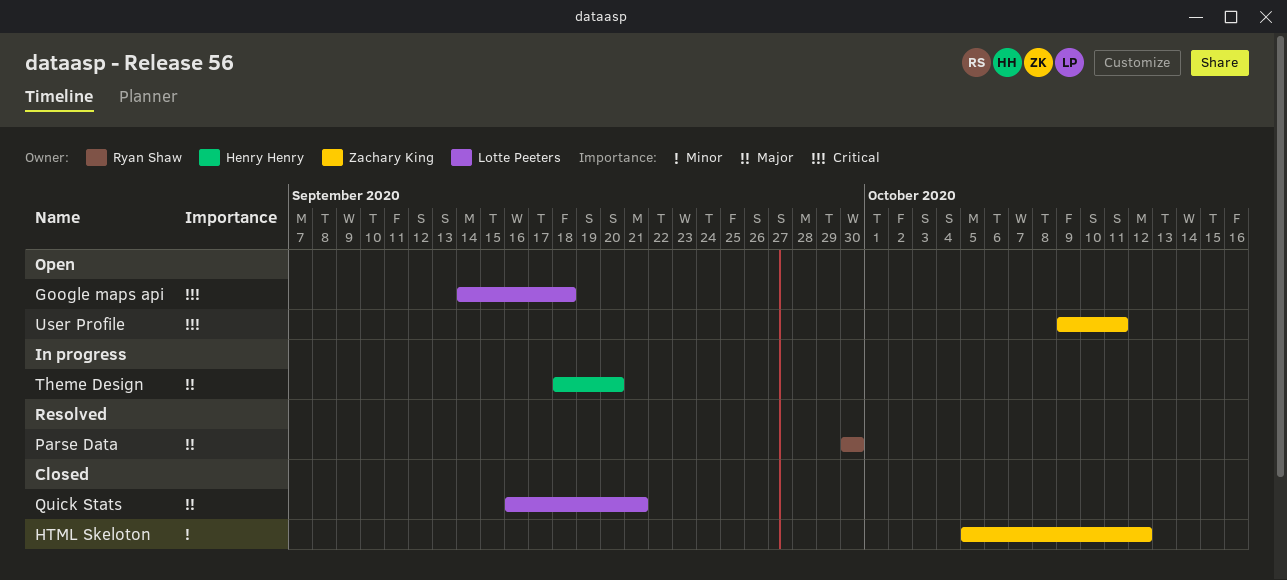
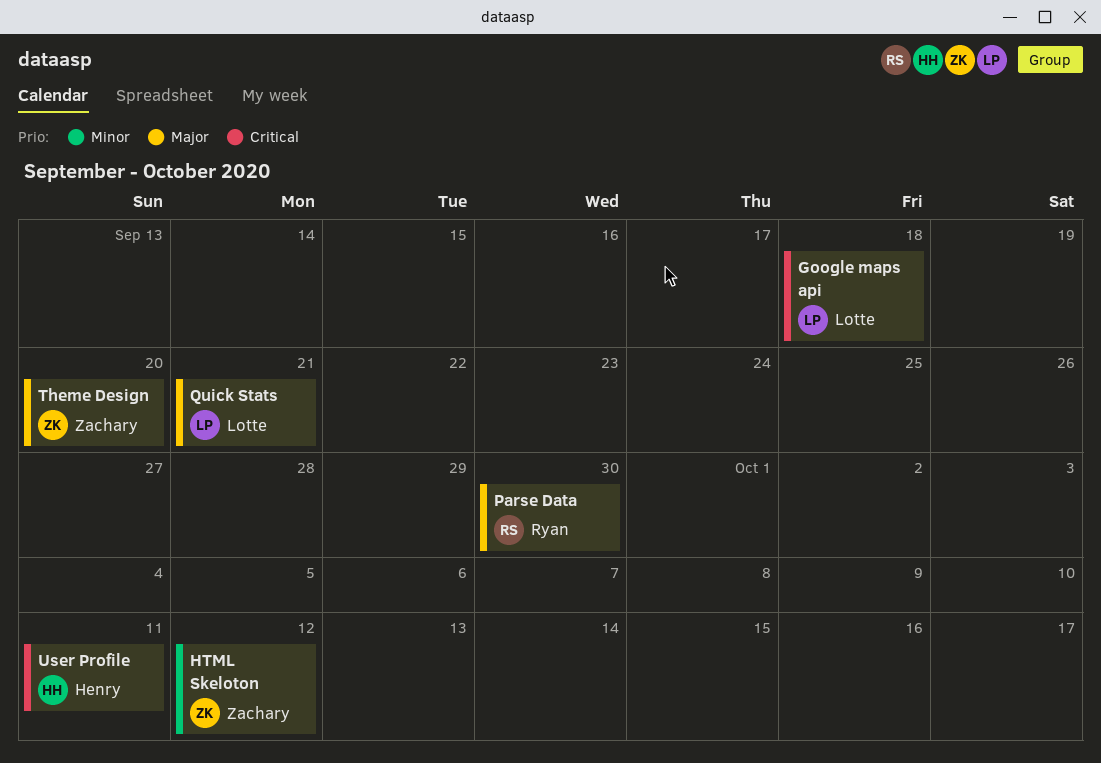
Theme Design, owner: Henry Henry -> Zachary King
User Profile, owner: Zachary King -> Henry Henry

